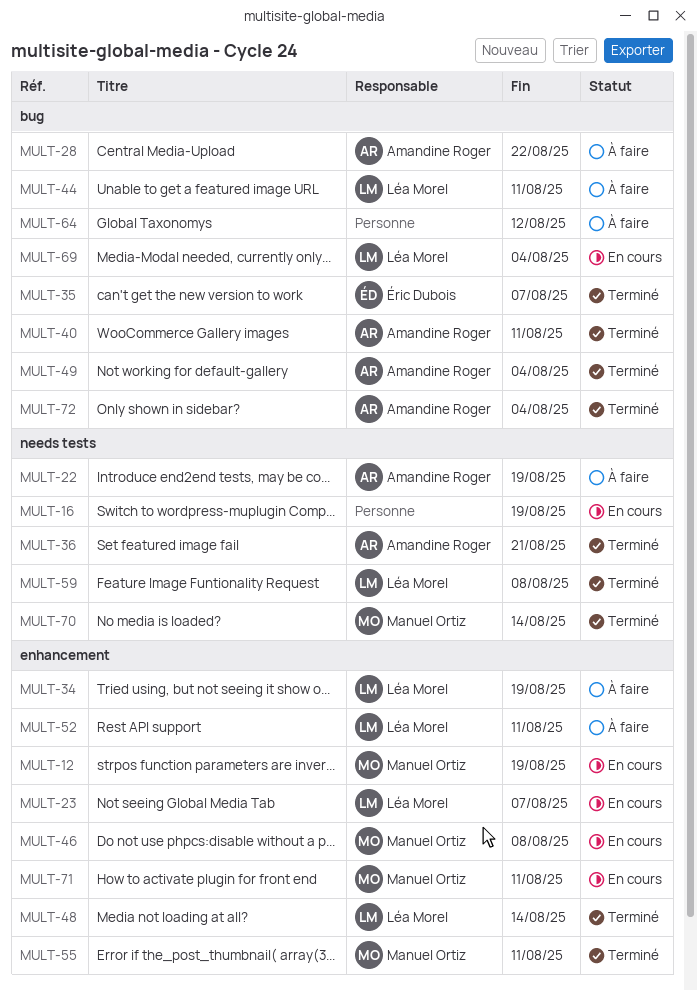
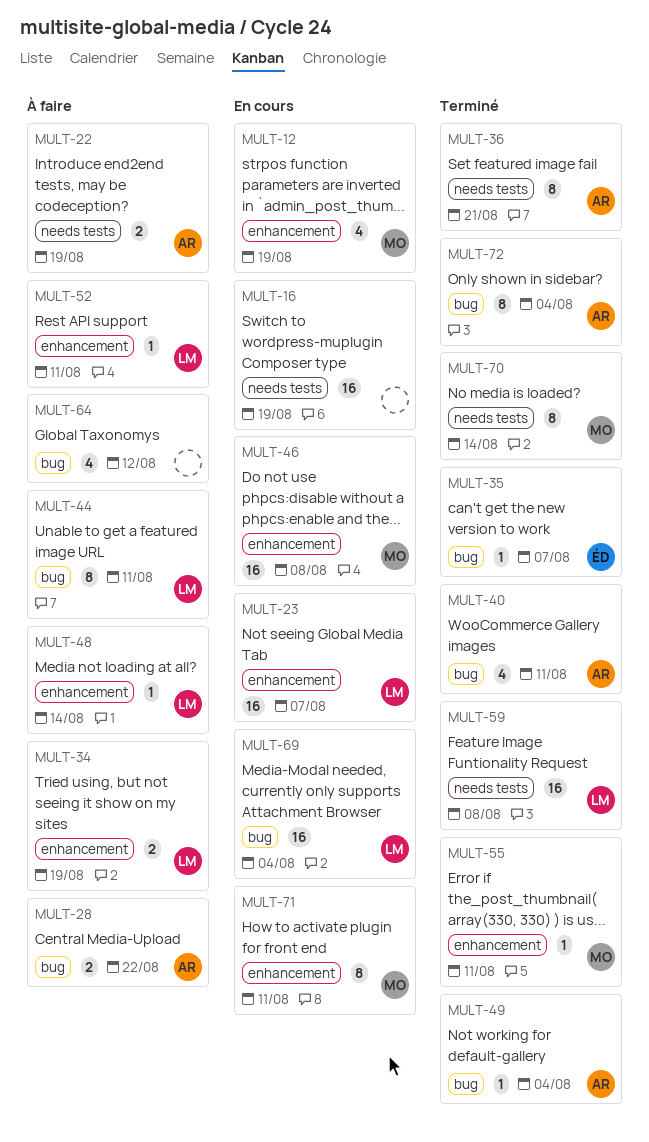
MULT-48, status: Terminé -> À faire

